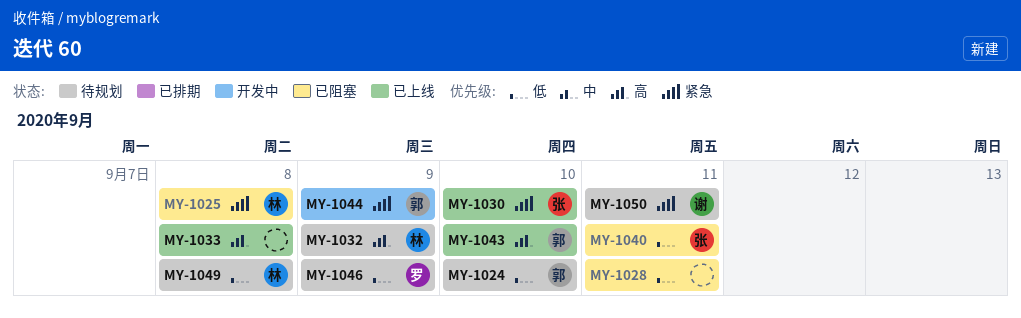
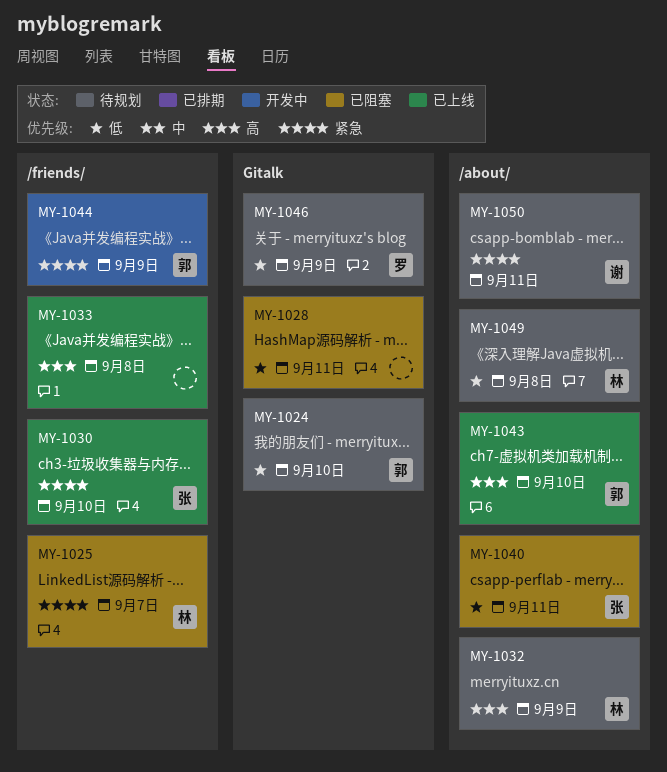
MY-1025, due: Sep 8 -> Sep 7

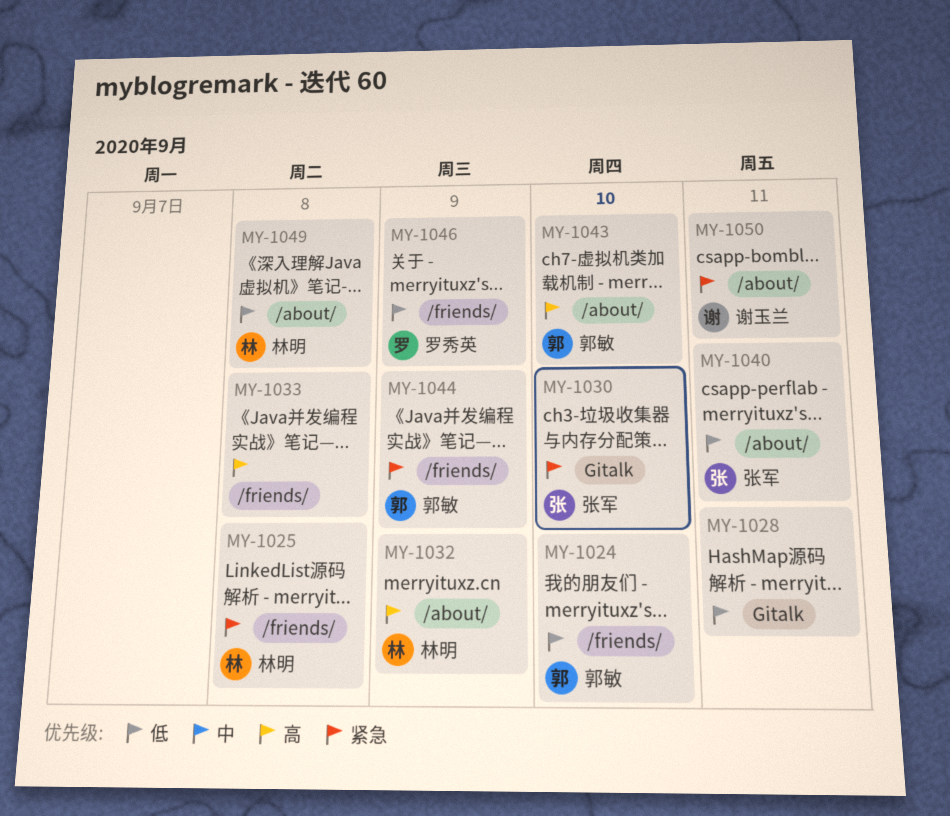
MY-1024, label: Gitalk -> /friends/
MY-1025, due: Sep 7 -> Sep 8
MY-1030, label: /friends/ -> Gitalk
MY-1046, label: Gitalk -> /friends/

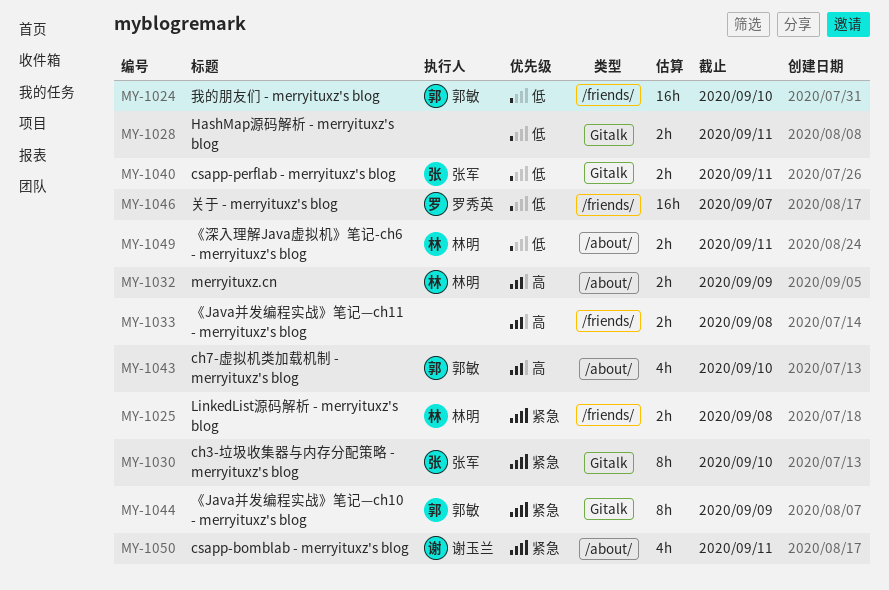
MY-1040, label: /about/ -> Gitalk
MY-1044, label: /friends/ -> Gitalk
MY-1046, due: Sep 9 -> Sep 7
MY-1049, due: Sep 8 -> Sep 11

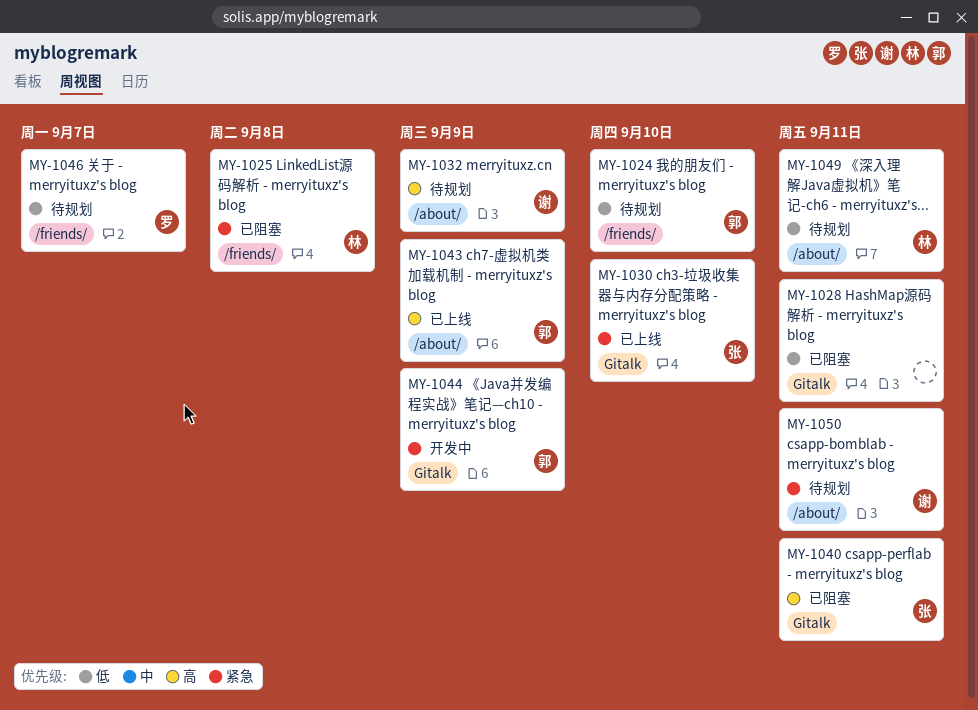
MY-1032, owner: 林明 -> 谢玉兰
MY-1033: present -> none
MY-1040, priority: 低 -> 高
MY-1043, due: Sep 10 -> Sep 9

